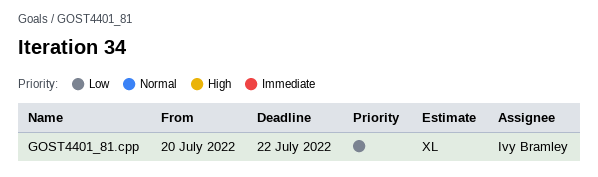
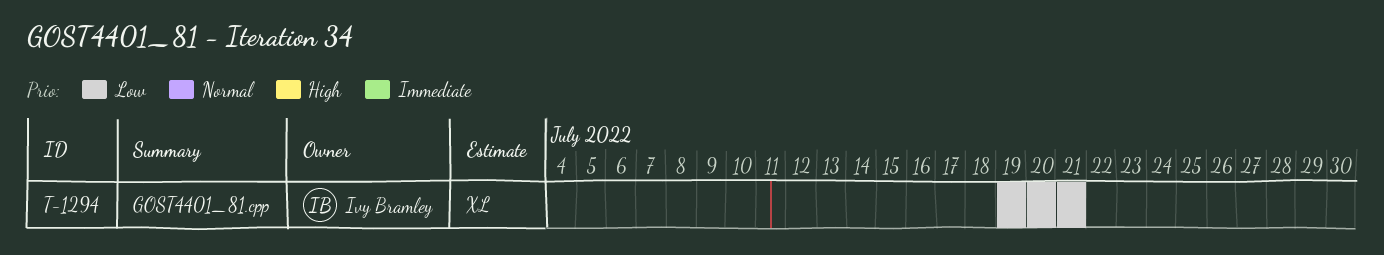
GOST4401_81.cpp, start: Jul 20 -> Jul 19
GOST4401_81.cpp, due: Jul 22 -> Jul 21

